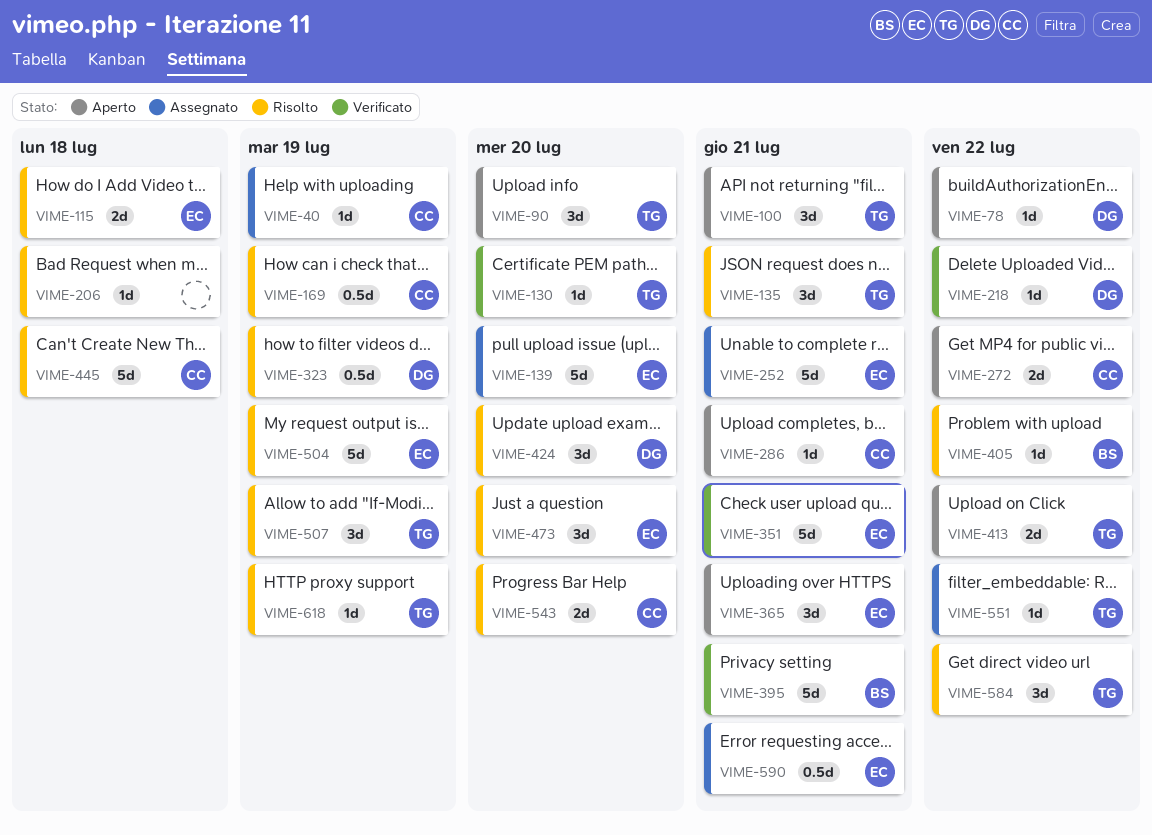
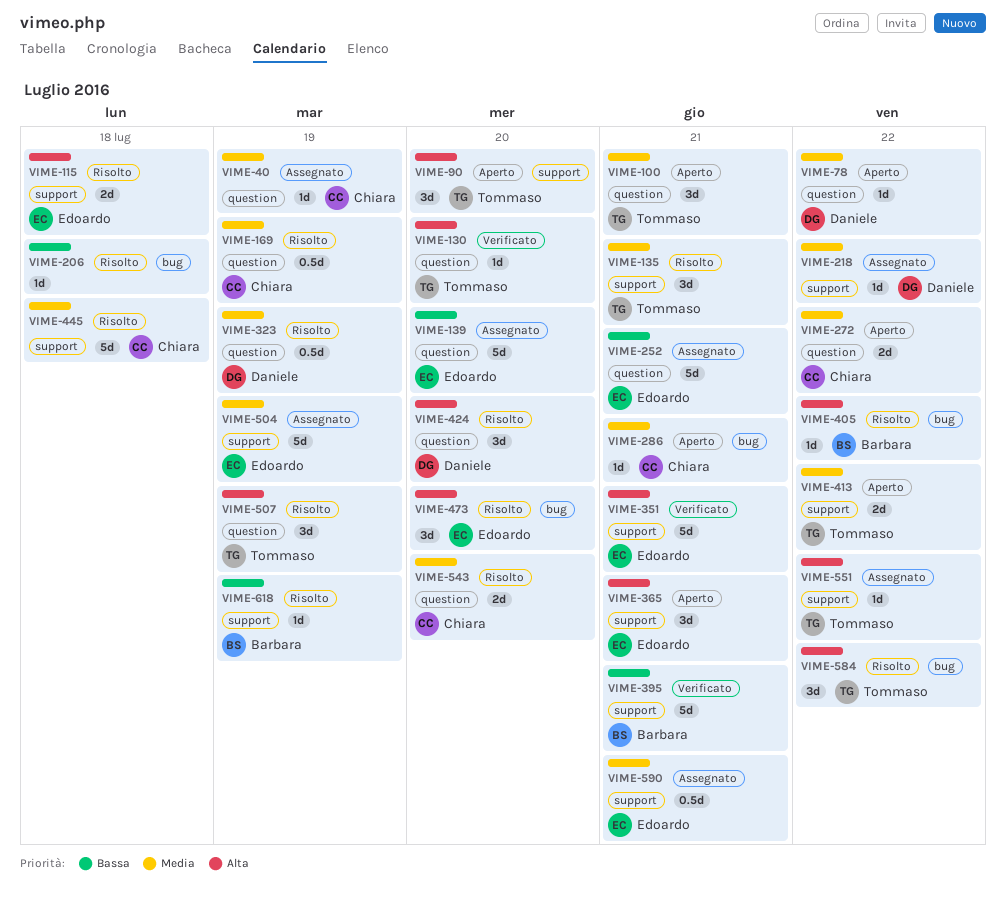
VIME-218, status: Verificato -> Assegnato
VIME-504, status: Risolto -> Assegnato
VIME-618, owner: Tommaso -> Barbara

